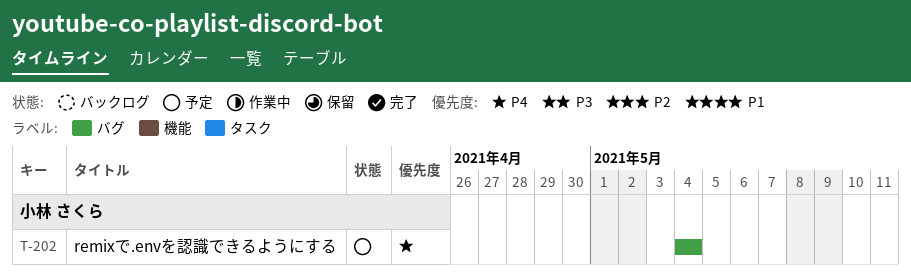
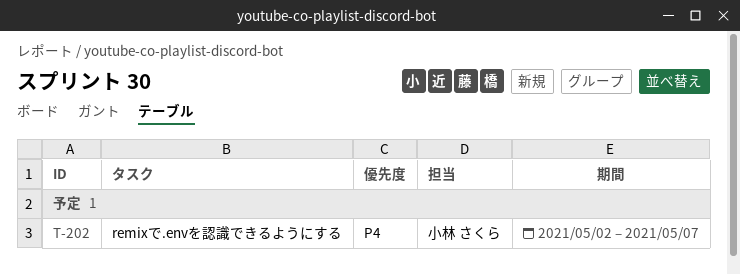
T-202, start: May 4 -> May 2
T-202, due: May 4 -> May 7

